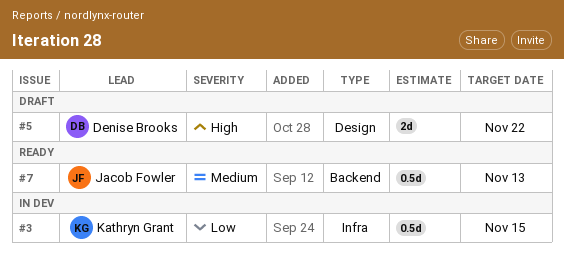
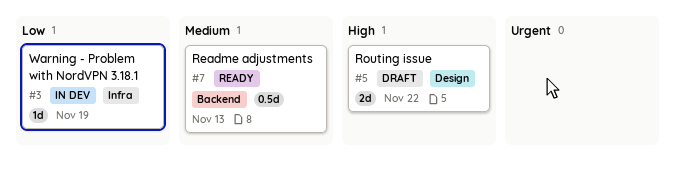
#3, estimate: 0.5d -> 1d
#3, due: Nov 15 -> Nov 19

